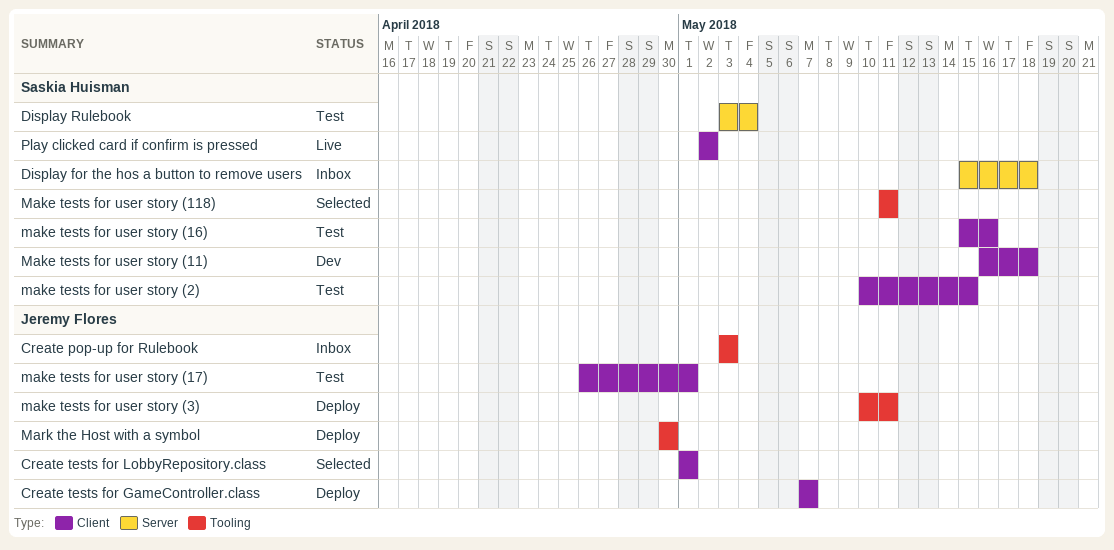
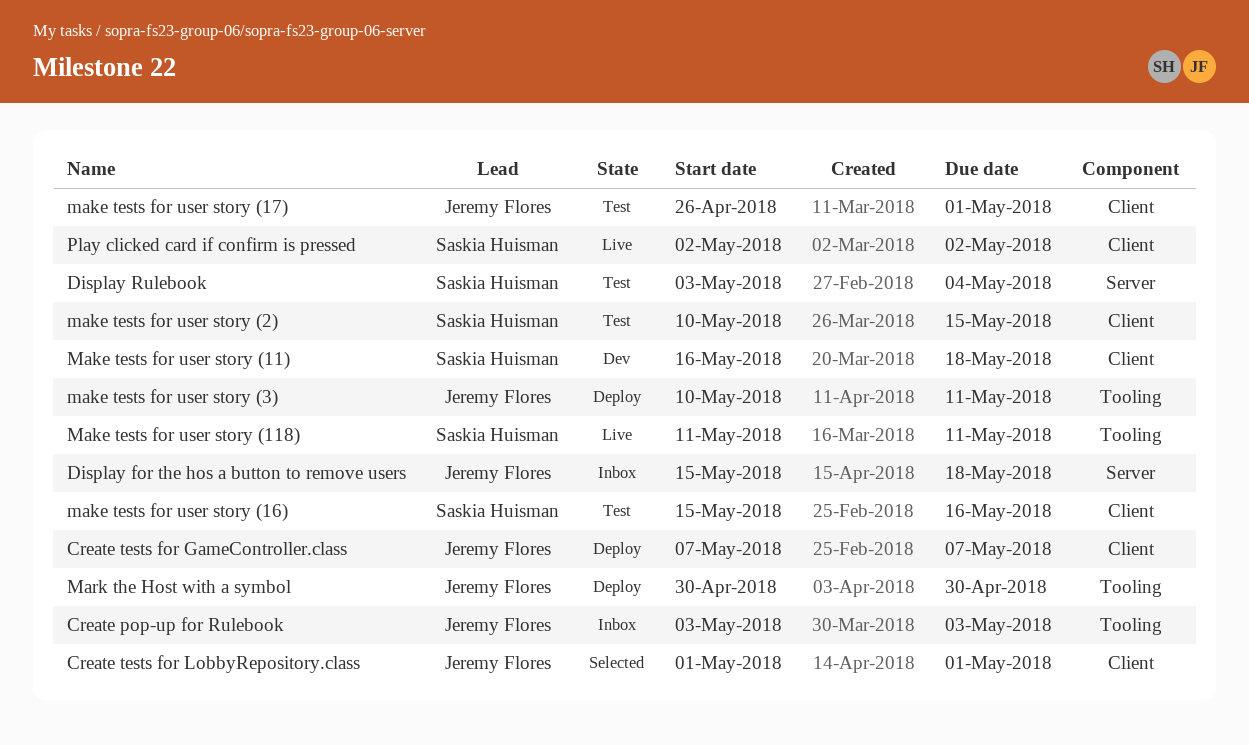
Display for the hos a button to remove users, owner: Saskia Huisman -> Jeremy Flores
Make tests for user story (118), status: Selected -> Live

